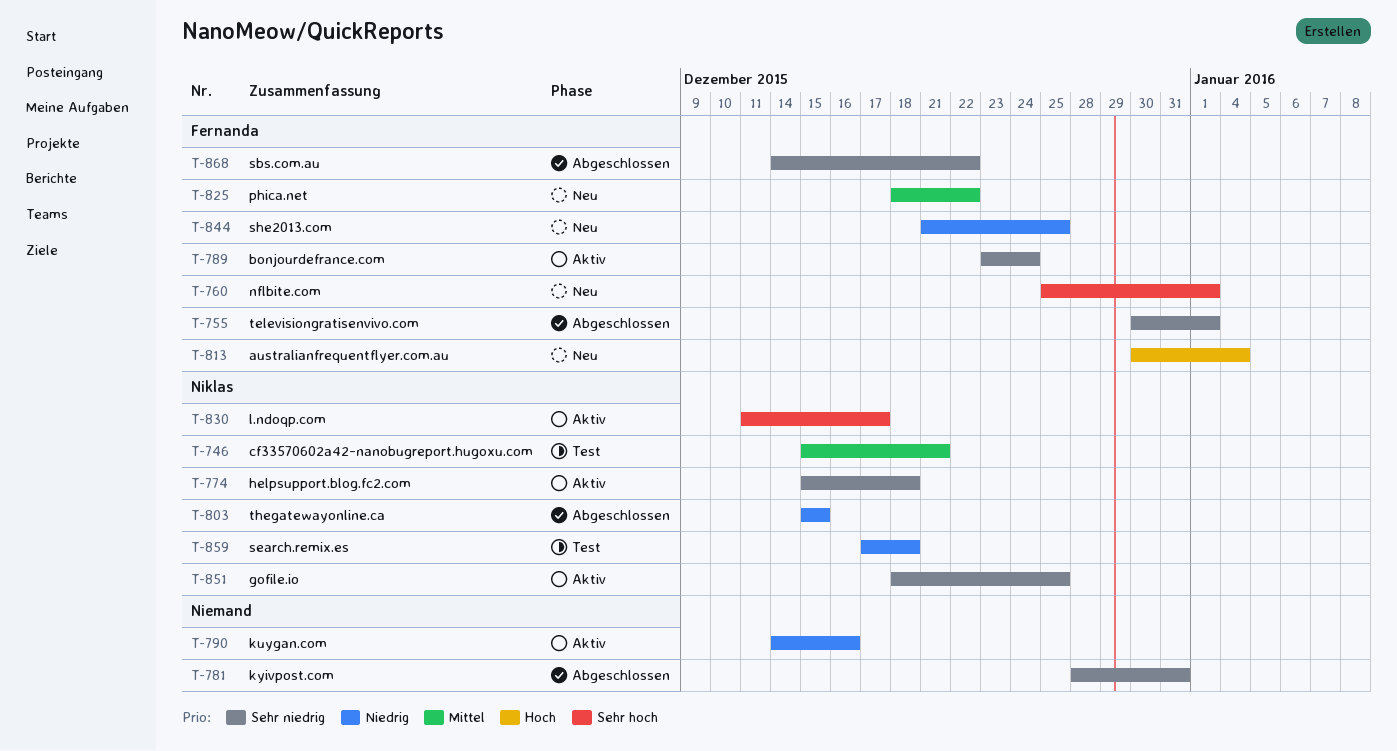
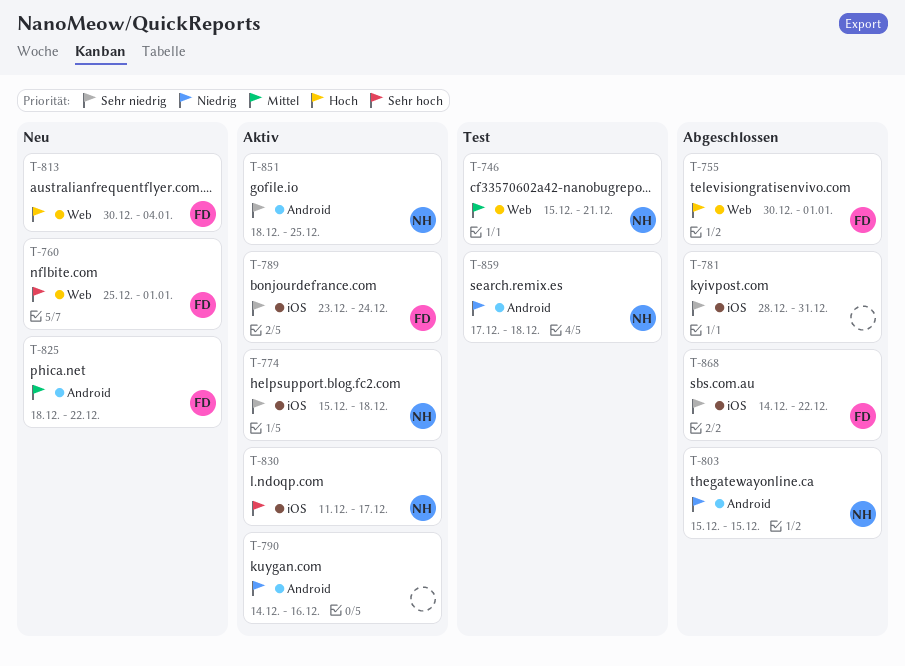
T-755, priority: Sehr niedrig -> Hoch
T-844: present -> none

